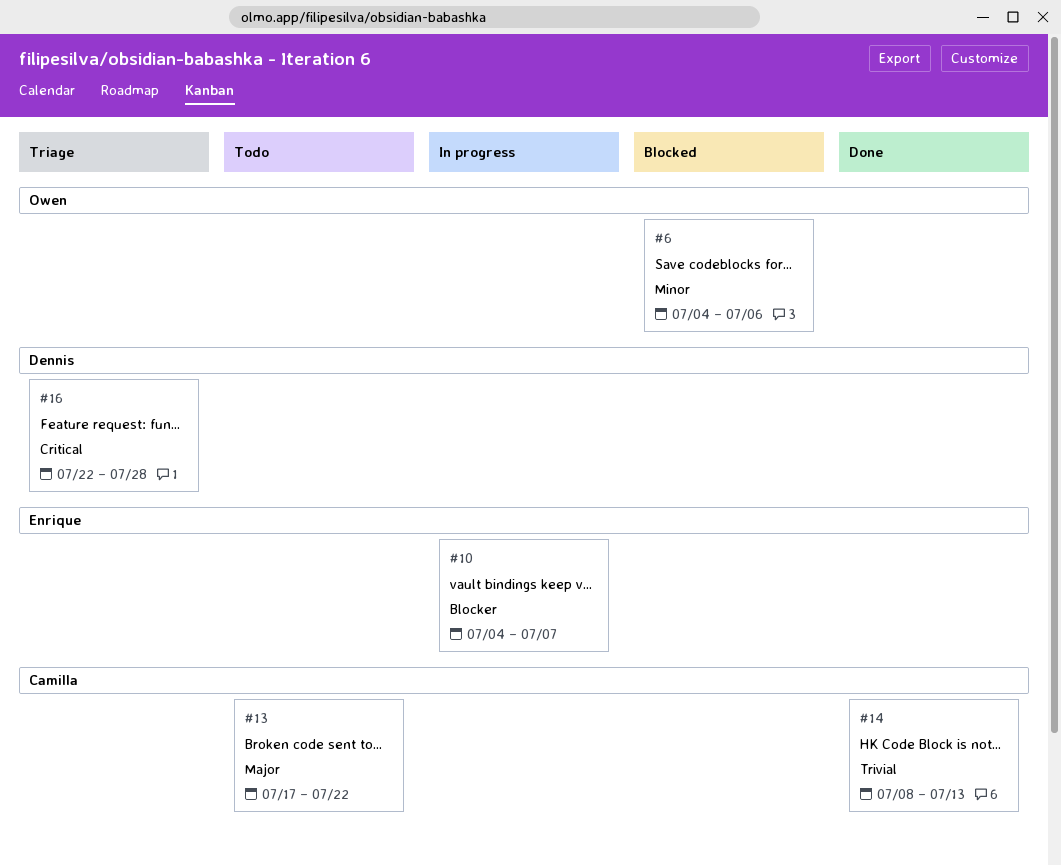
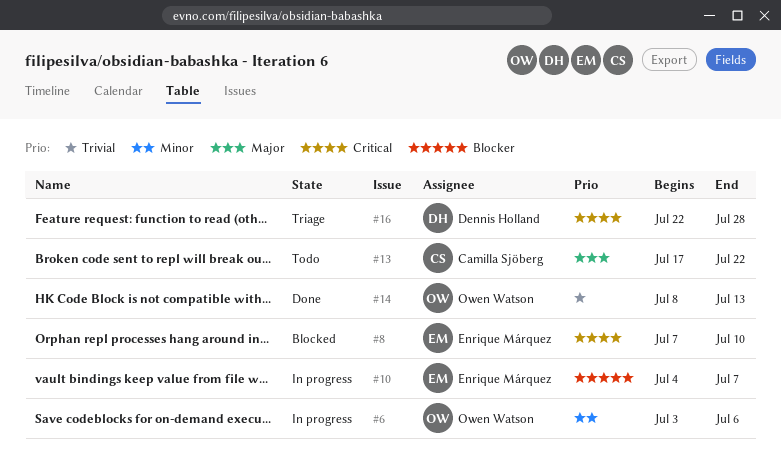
#6, status: Blocked -> In progress
#6, start: Jul 4 -> Jul 3
#8: none -> present
#14, owner: Camilla Sjöberg -> Owen Watson

